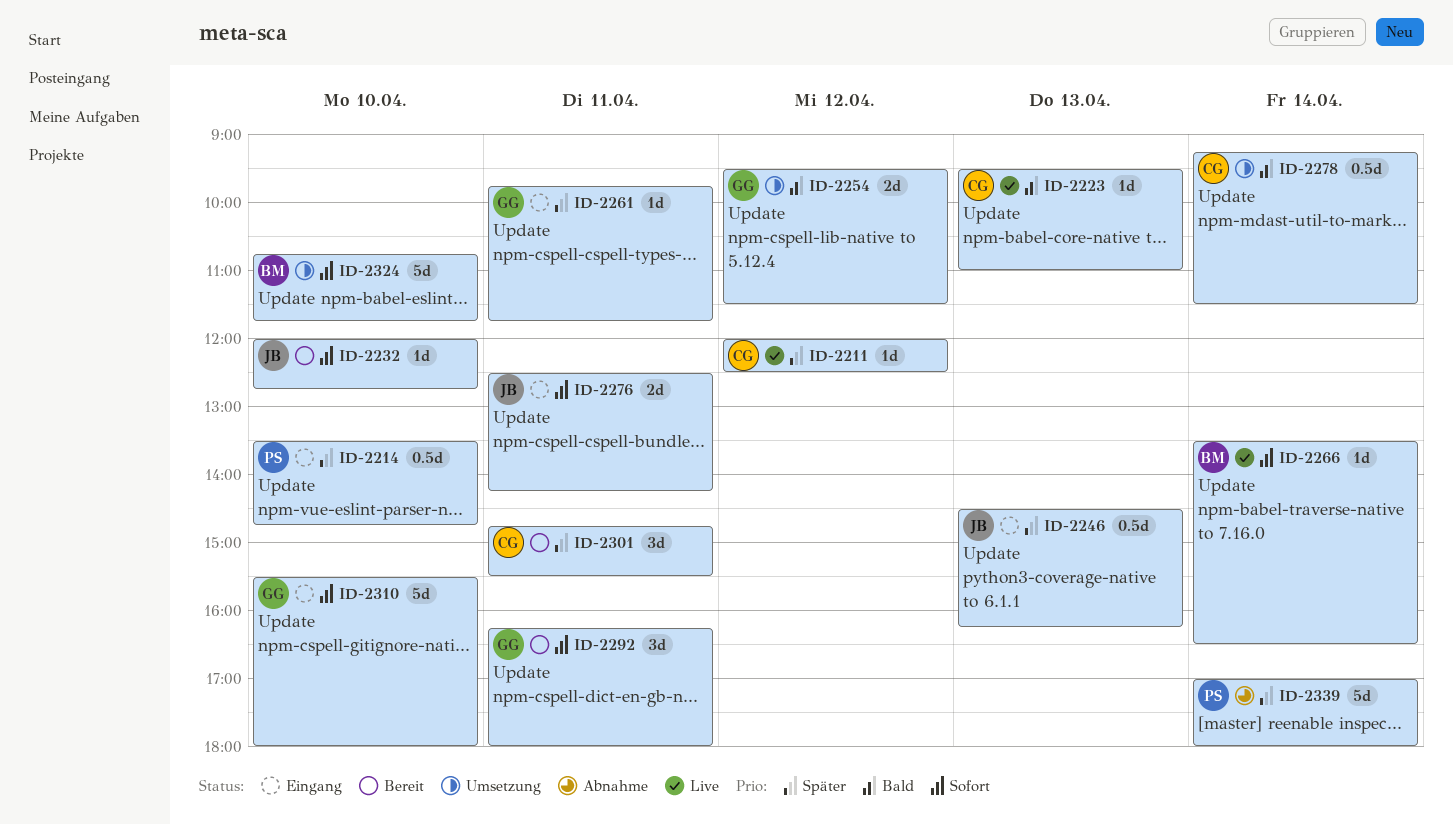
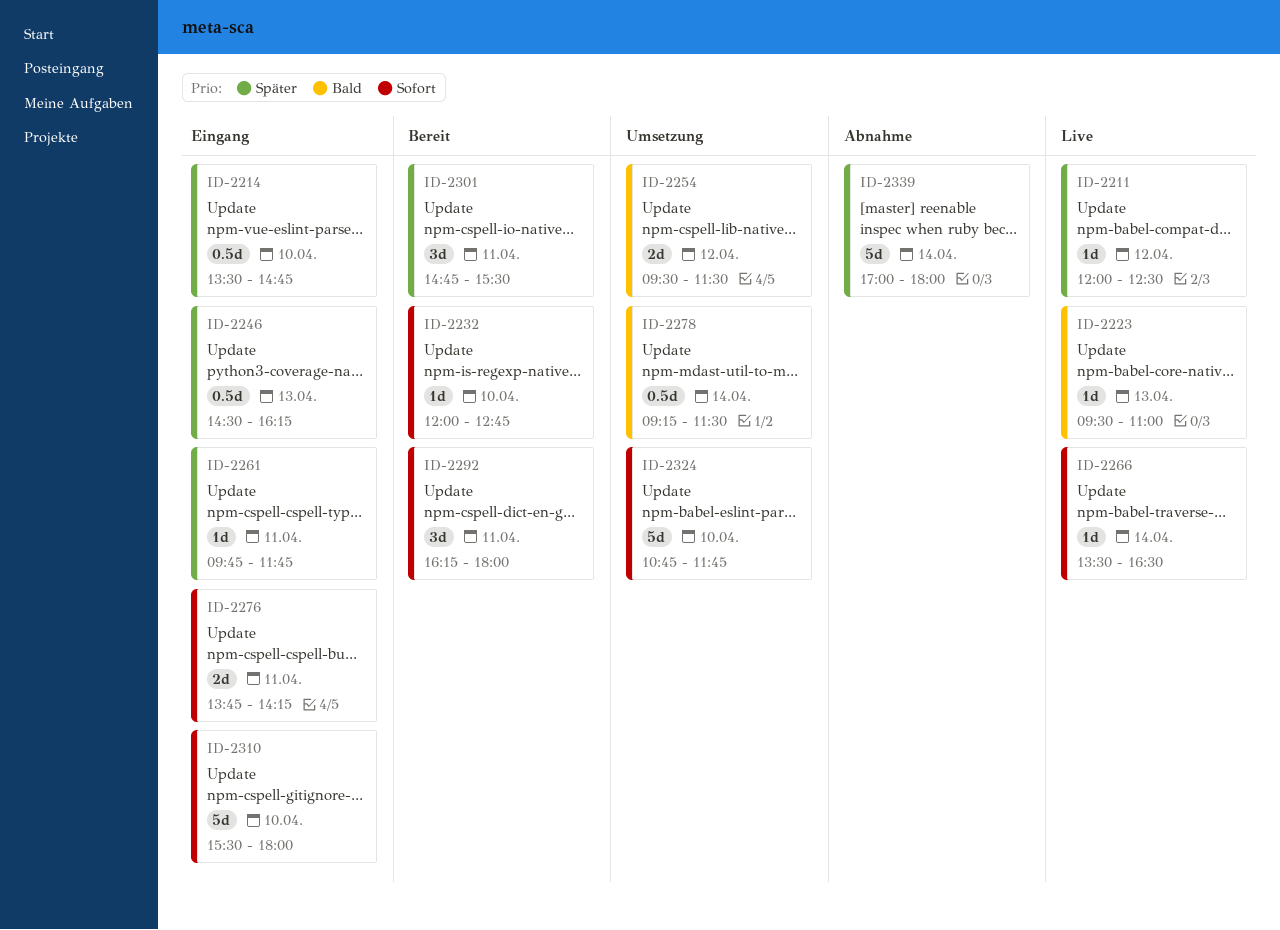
ID-2276, begins: 12:30 -> 13:45

